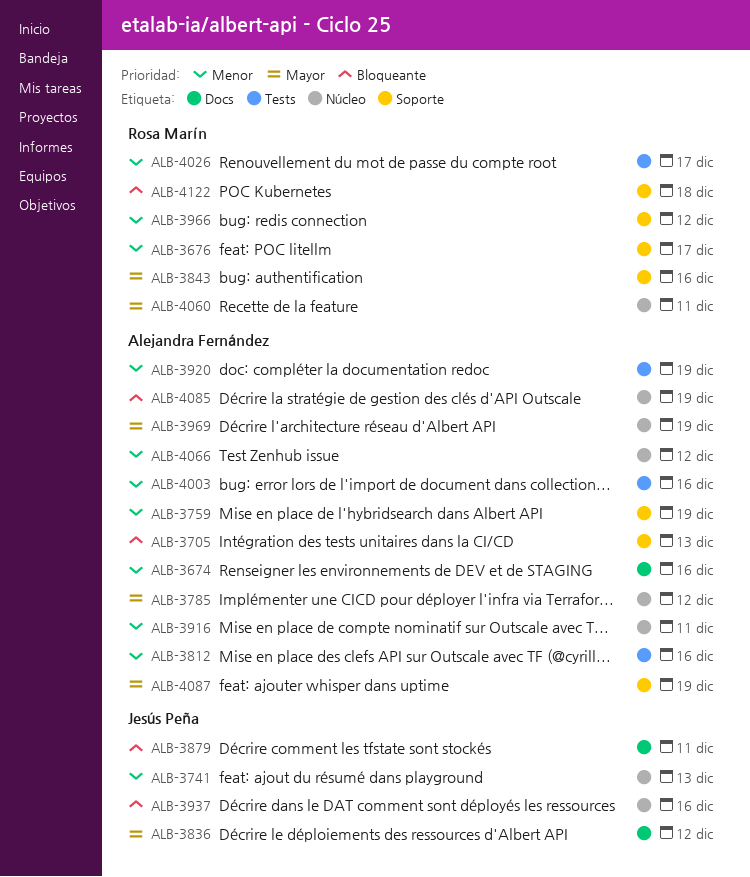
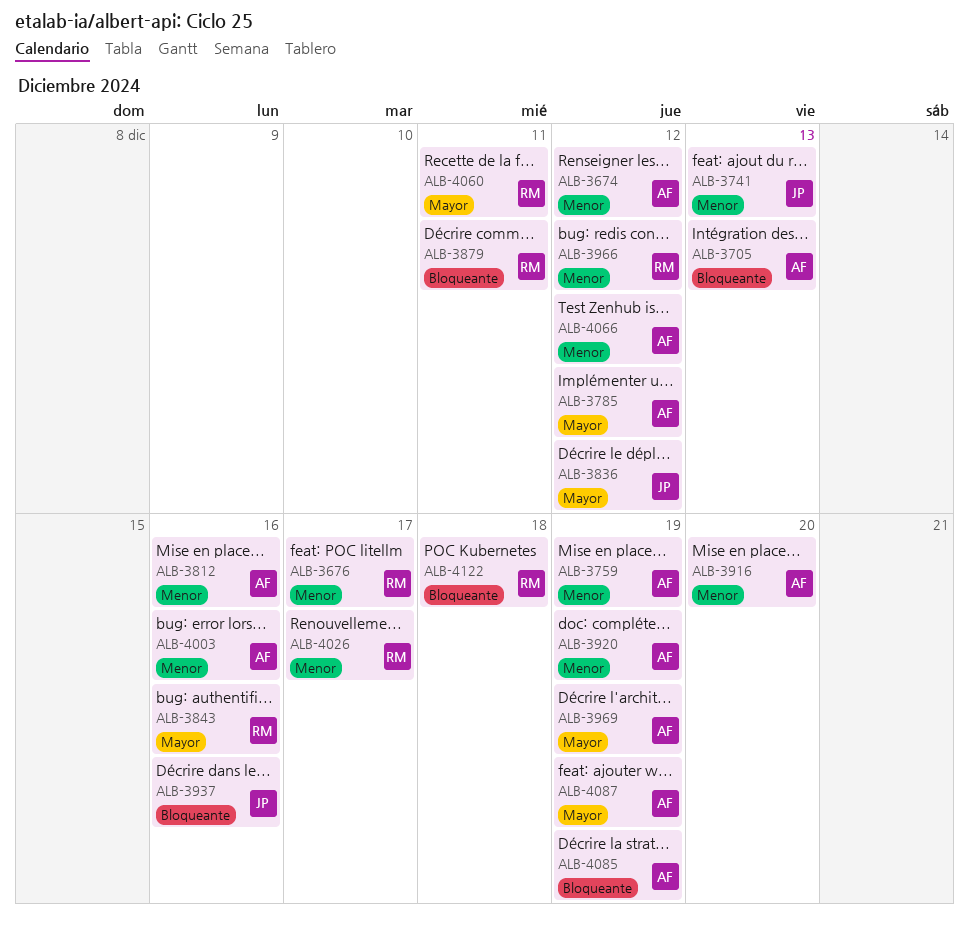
ALB-3674, due: Dec 16 -> Dec 12
ALB-3879, owner: Jesús Peña -> Rosa Marín
ALB-3916, due: Dec 11 -> Dec 20

